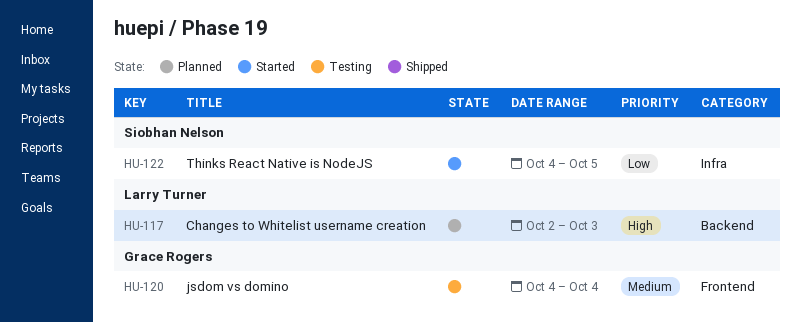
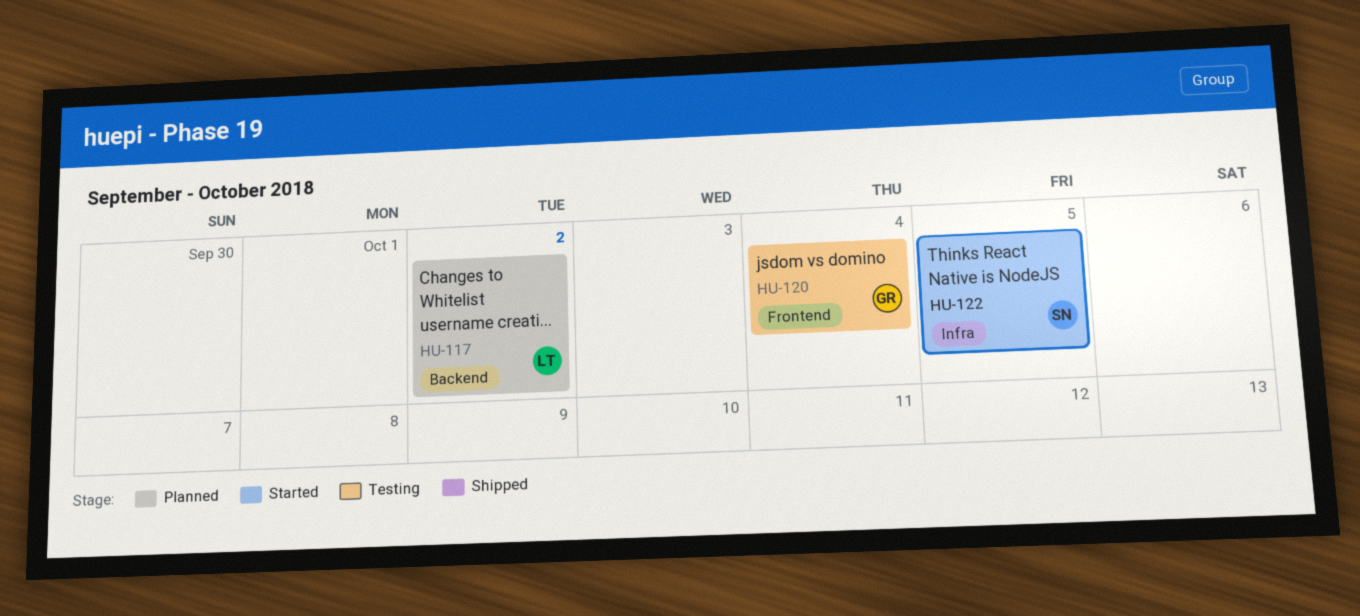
HU-117, due: Oct 3 -> Oct 2

